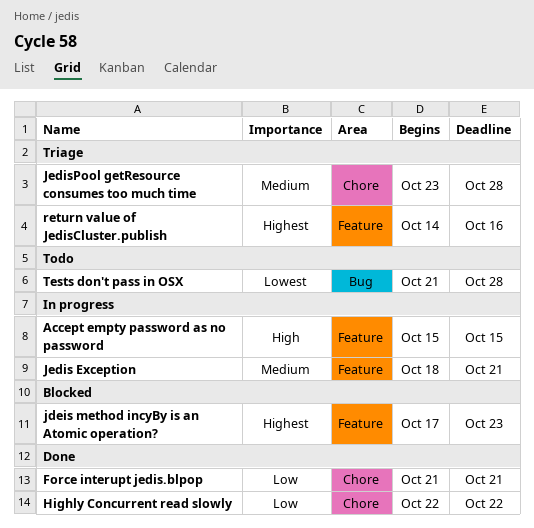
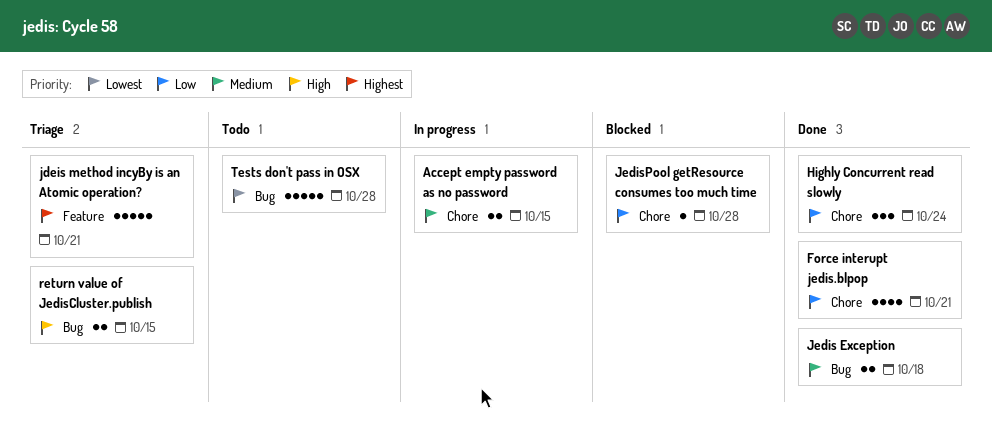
Accept empty password as no password, priority: High -> Medium
Accept empty password as no password, label: Feature -> Chore
Highly Concurrent read slowly, due: Oct 22 -> Oct 24
jdeis method incyBy is an Atomic operation?, status: Blocked -> Triage
jdeis method incyBy is an Atomic operation?, due: Oct 23 -> Oct 21
Jedis Exception, status: In progress -> Done
Jedis Exception, label: Feature -> Bug
Jedis Exception, due: Oct 21 -> Oct 18
JedisPool getResource consumes too much time, status: Triage -> Blocked
JedisPool getResource consumes too much time, priority: Medium -> Low
return value of JedisCluster.publish, priority: Highest -> High
return value of JedisCluster.publish, label: Feature -> Bug
return value of JedisCluster.publish, due: Oct 16 -> Oct 15

